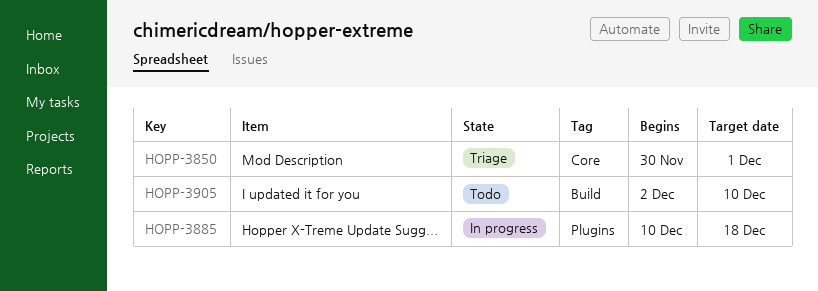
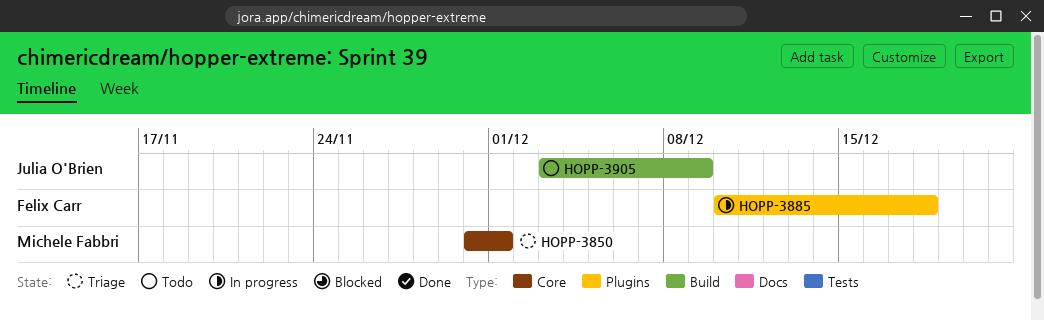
HOPP-3905, start: Dec 2 -> Dec 3
HOPP-3905, due: Dec 10 -> Dec 9

